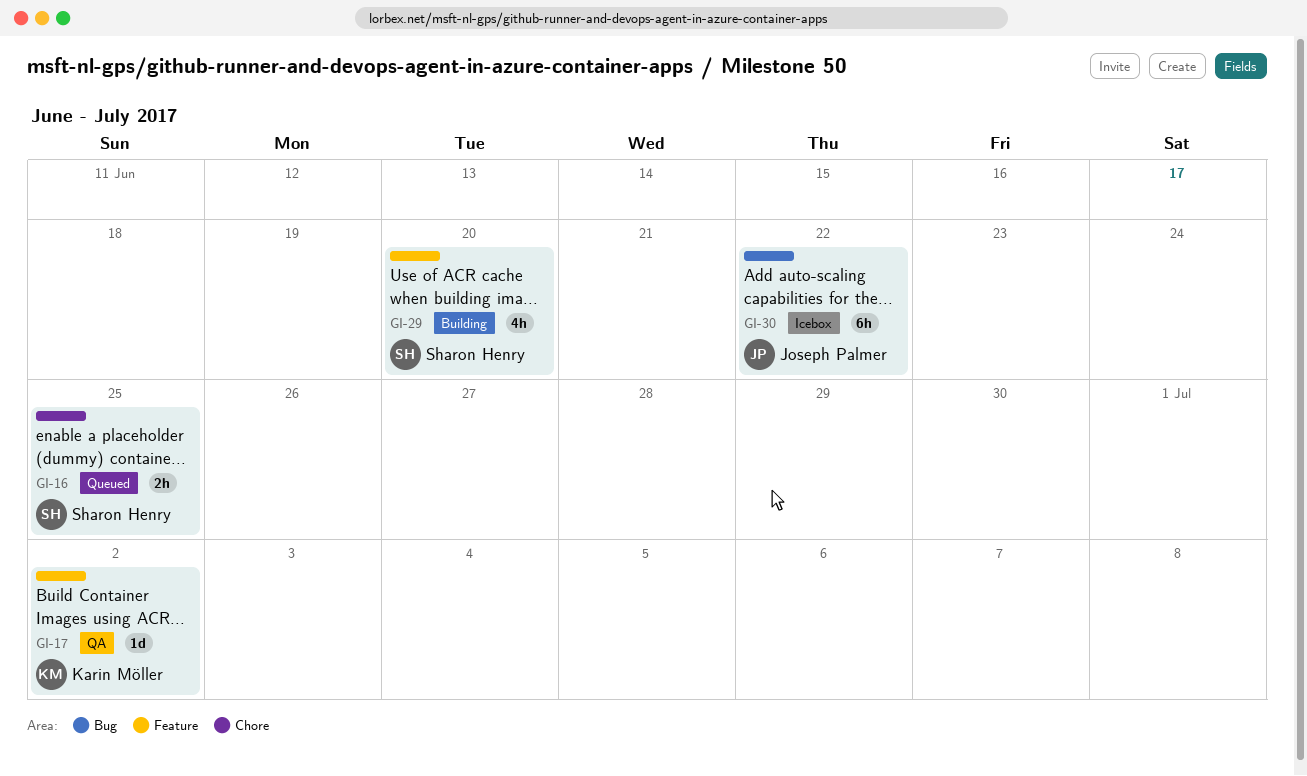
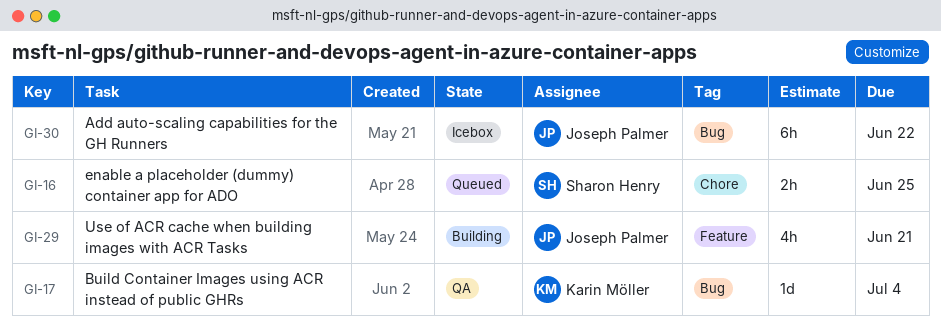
GI-17, label: Feature -> Bug
GI-17, due: Jul 2 -> Jul 4
GI-29, owner: Sharon Henry -> Joseph Palmer
GI-29, due: Jun 20 -> Jun 21

